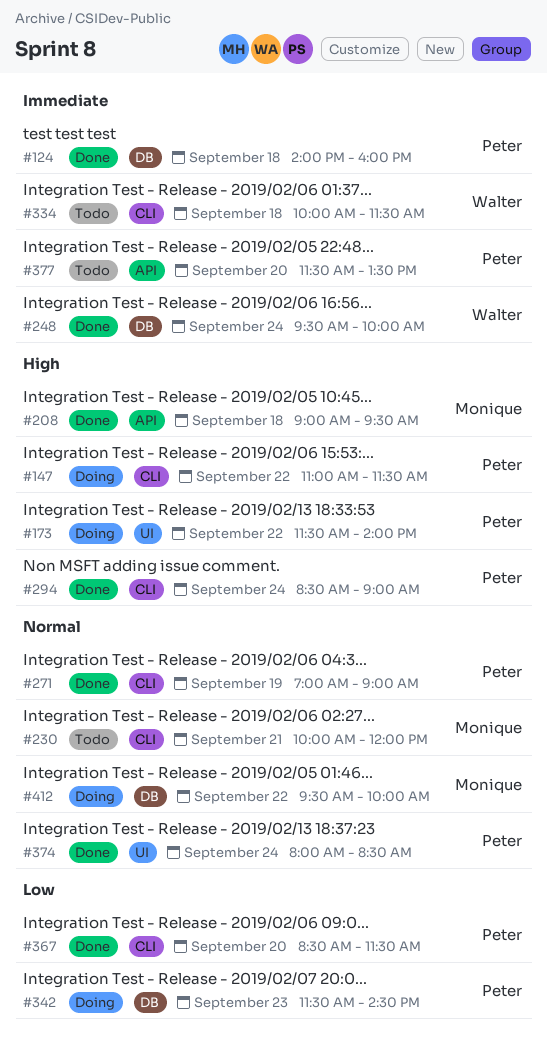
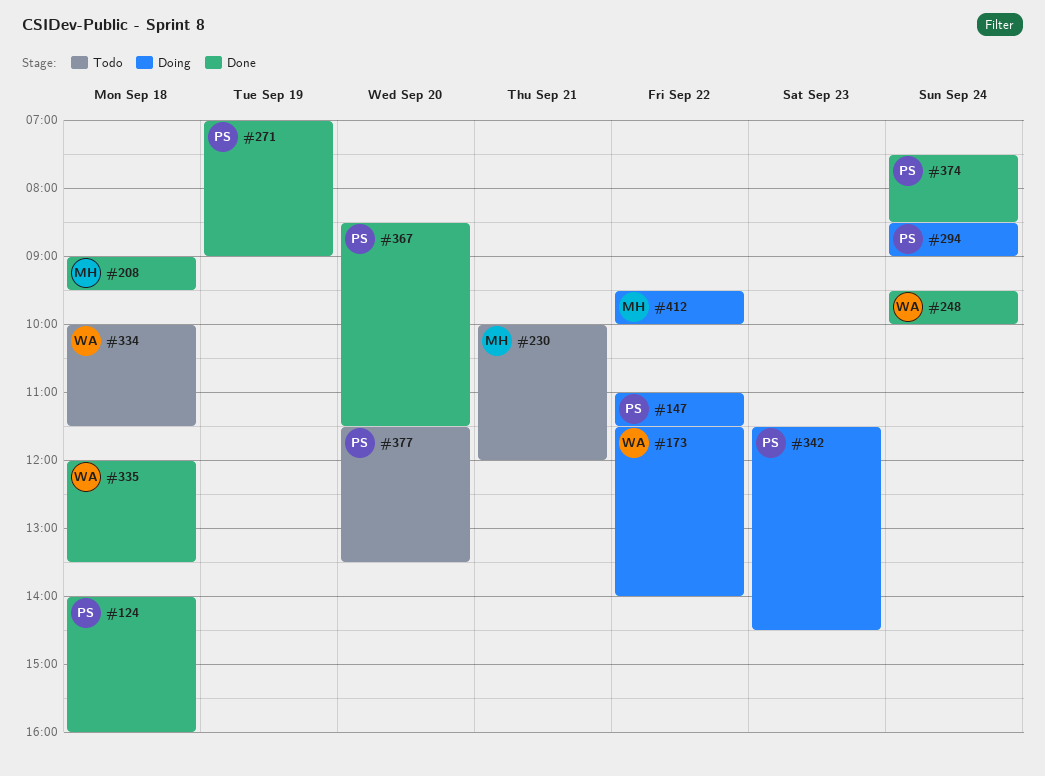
#173, owner: Peter -> Walter
#294, status: Done -> Doing
#335: none -> present
#374, begins: 08:00 -> 07:30

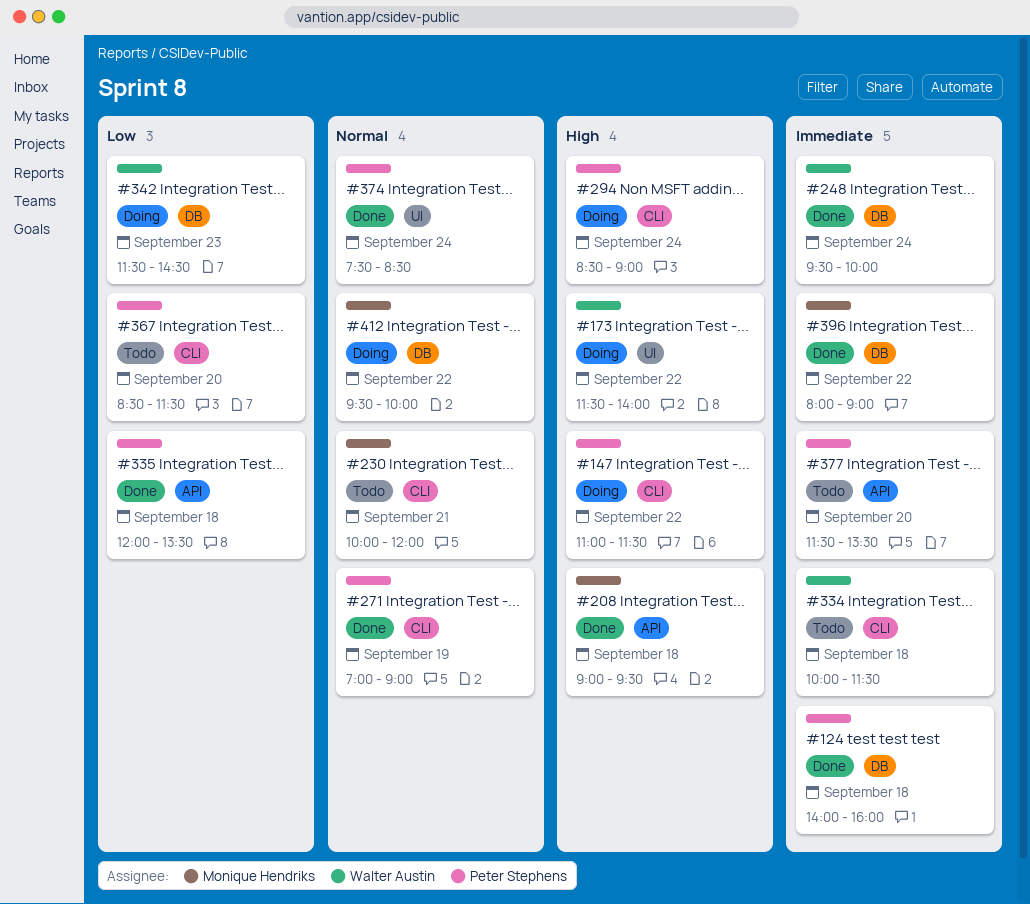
#335, owner: Walter Austin -> Peter Stephens
#342, owner: Peter Stephens -> Walter Austin
#367, status: Done -> Todo
#396: none -> present

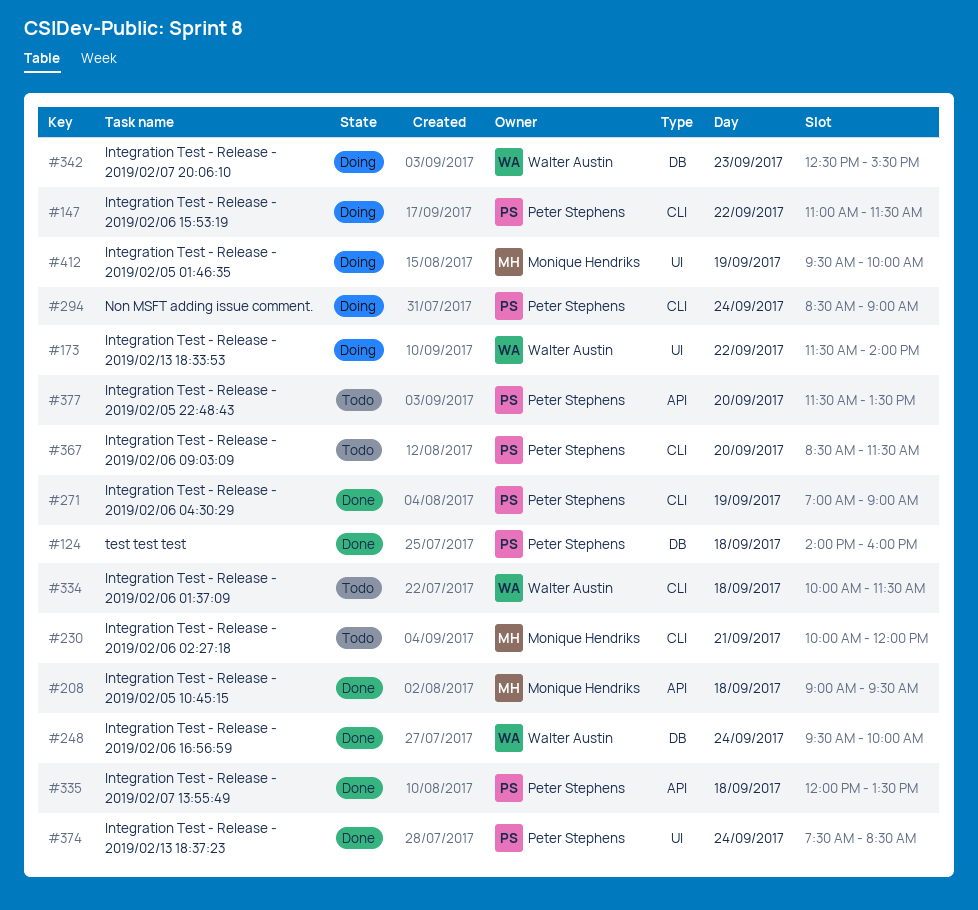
#342, begins: 11:30 -> 12:30
#342, ends: 14:30 -> 15:30
#396: present -> none
#412, label: DB -> UI
#412, day: Sep 22 -> Sep 19

